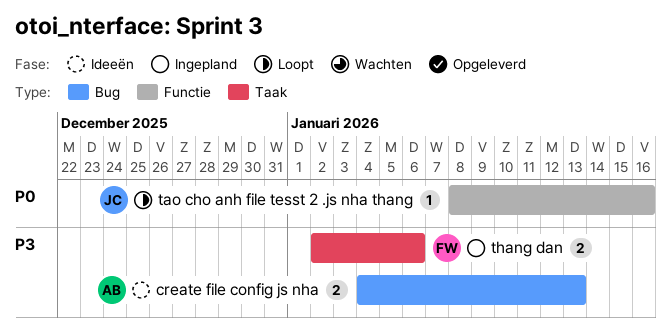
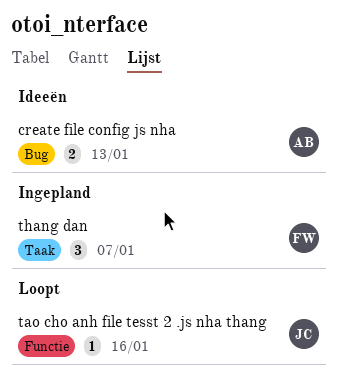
thang dan, estimate: 2 -> 3
thang dan, due: Jan 6 -> Jan 7

